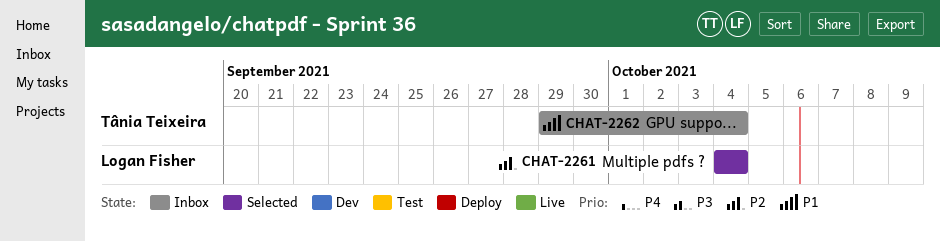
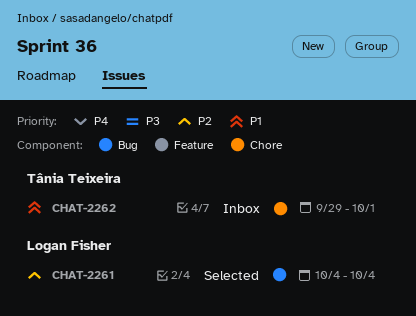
CHAT-2262, due: Oct 4 -> Oct 1

